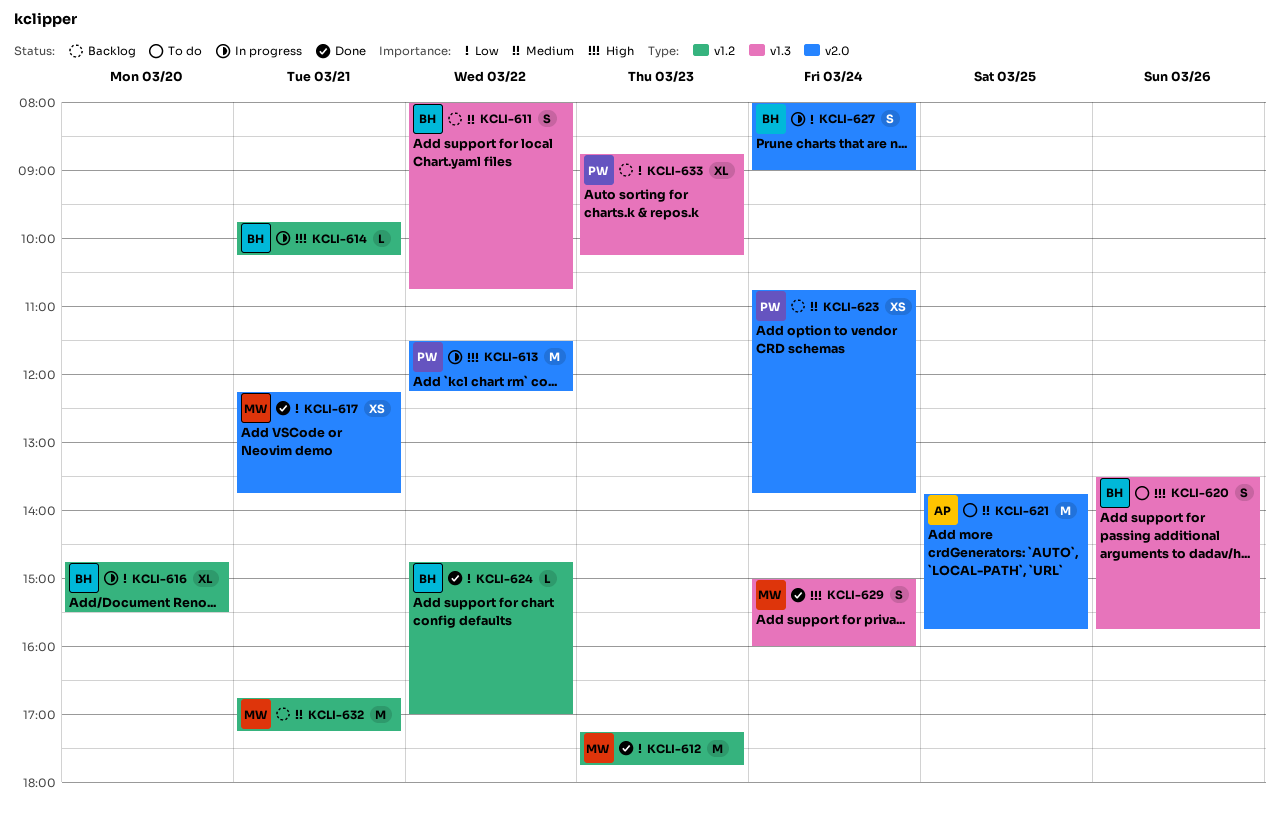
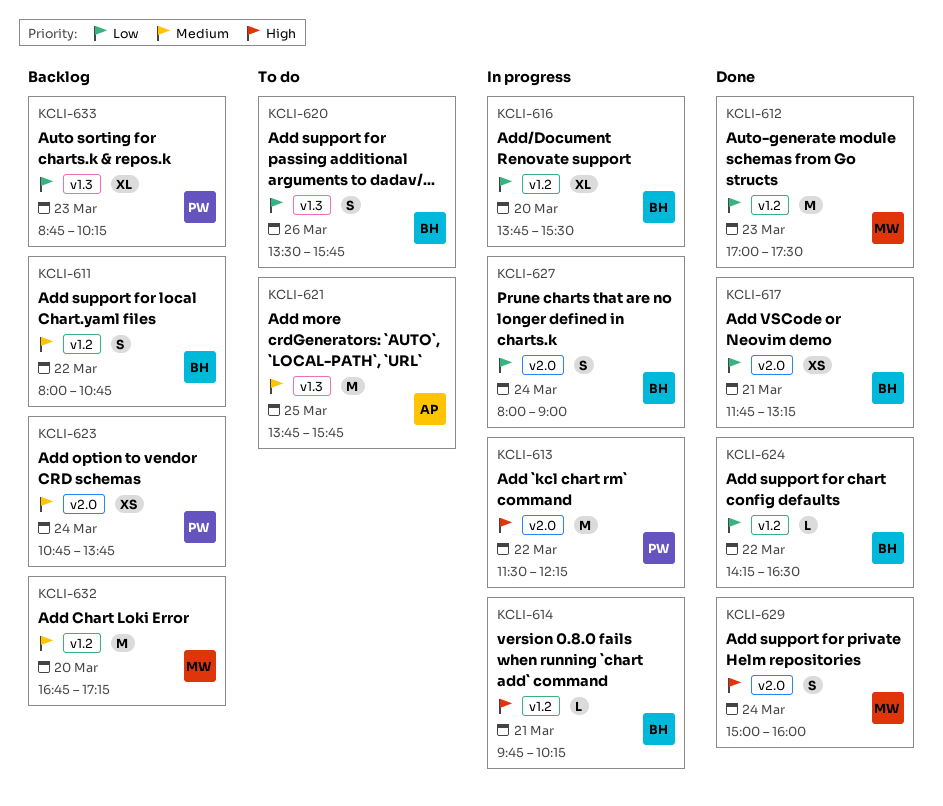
KCLI-611, label: v1.3 -> v1.2
KCLI-612, begins: 17:15 -> 17:00
KCLI-612, ends: 17:45 -> 17:30
KCLI-616, begins: 14:45 -> 13:45
KCLI-617, owner: MW -> BH
KCLI-617, begins: 12:15 -> 11:45
KCLI-617, ends: 13:45 -> 13:15
KCLI-620, priority: High -> Low
KCLI-621, label: v2.0 -> v1.3
KCLI-624, begins: 14:45 -> 14:15
KCLI-624, ends: 17:00 -> 16:30
KCLI-629, label: v1.3 -> v2.0
KCLI-632, day: Mar 21 -> Mar 20

